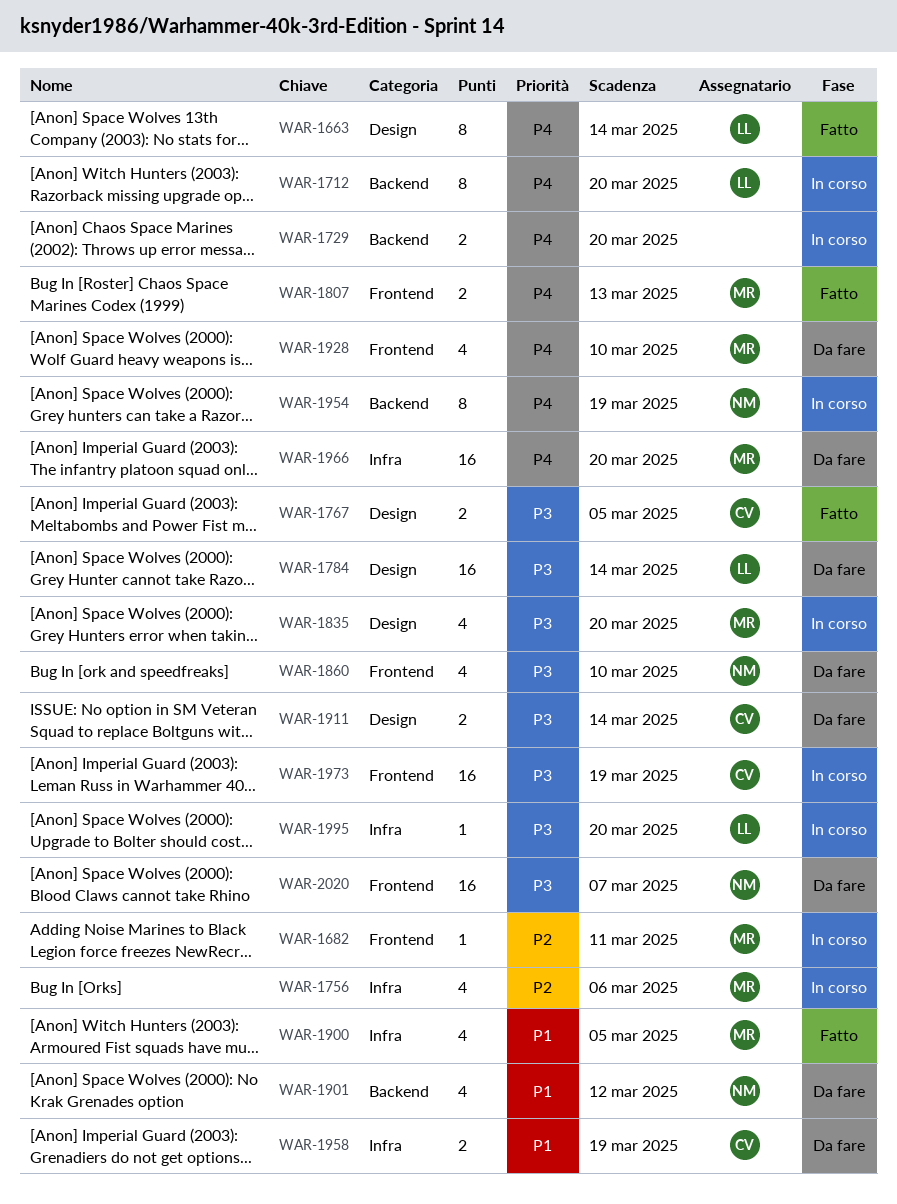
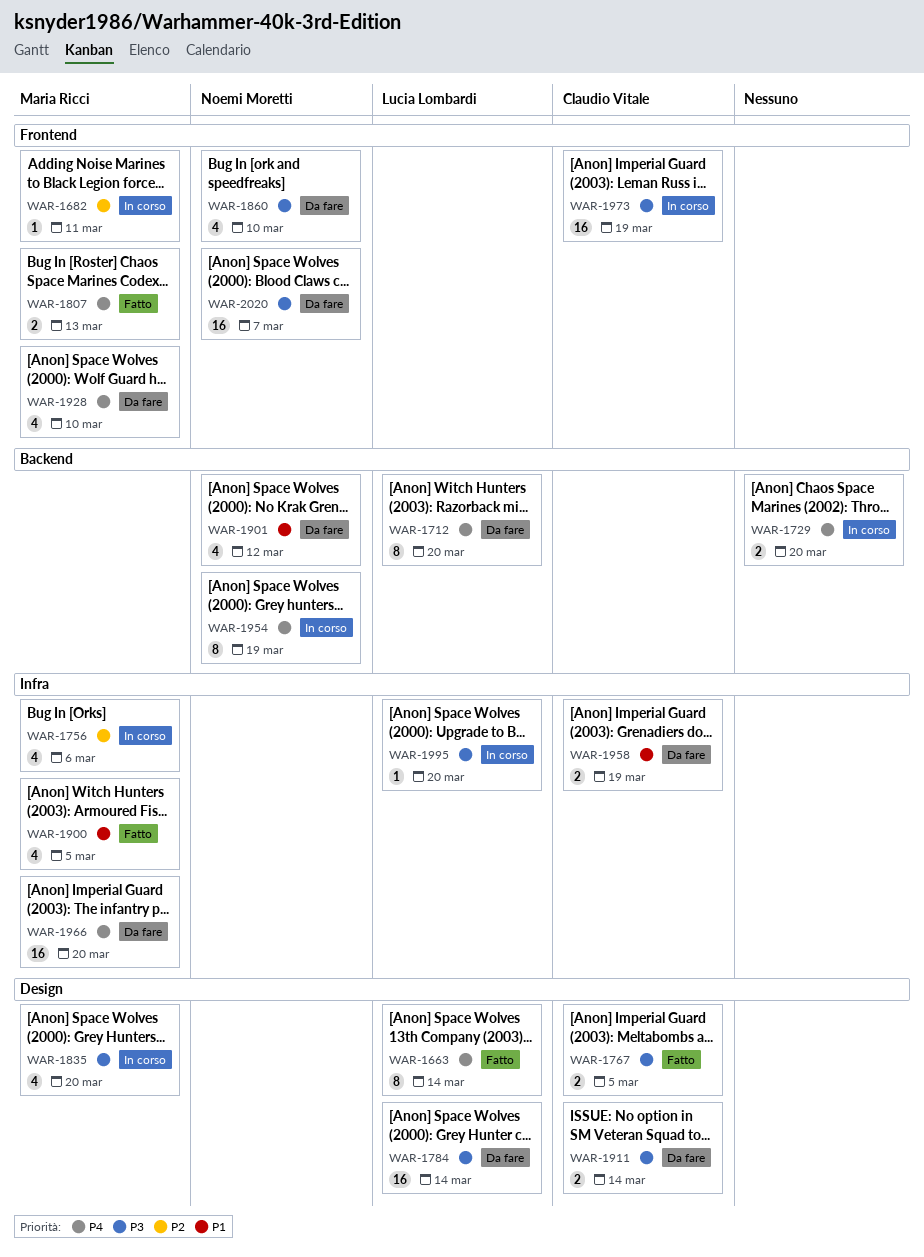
WAR-1712, status: In corso -> Da fare

